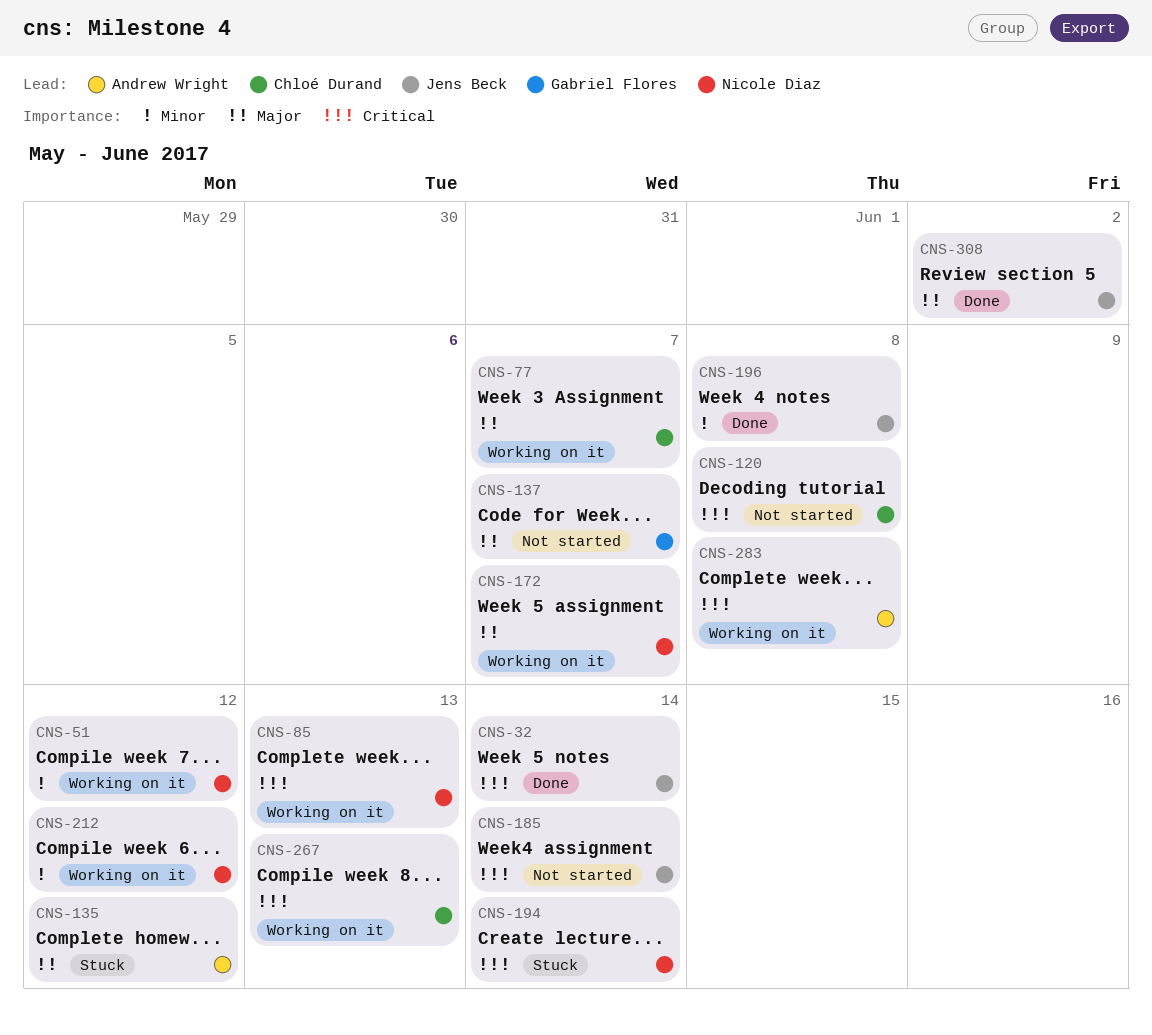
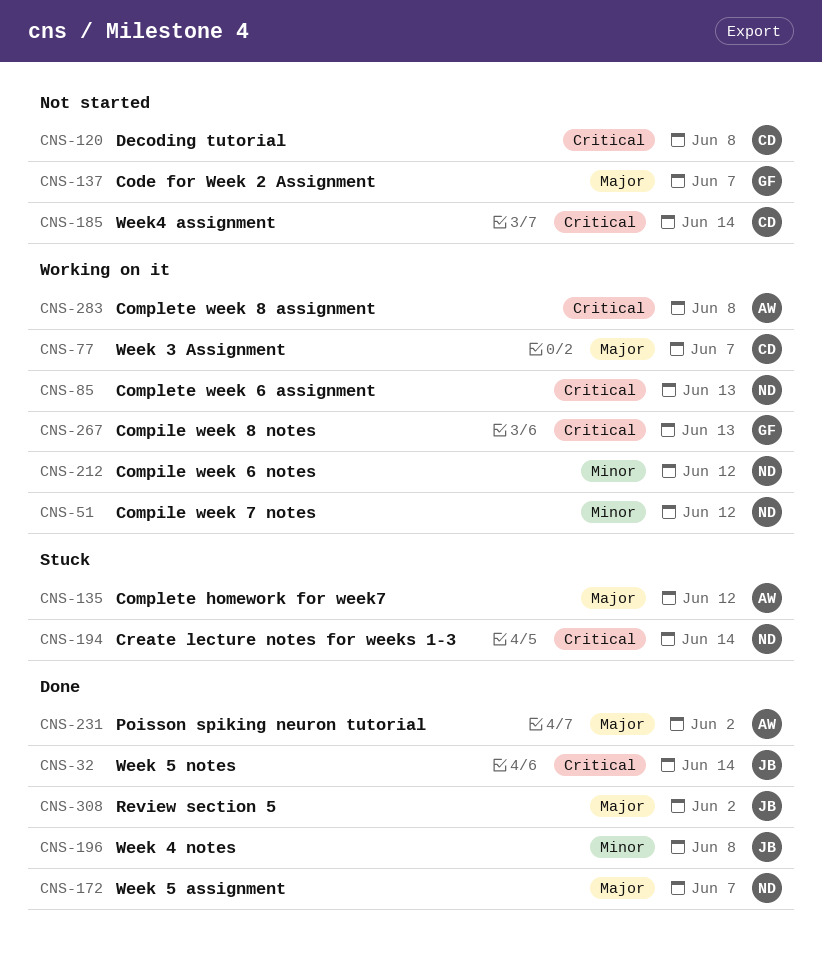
CNS-172, status: Working on it -> Done
CNS-185, owner: Jens Beck -> Chloé Durand
CNS-231: none -> present
CNS-267, owner: Chloé Durand -> Gabriel Flores

